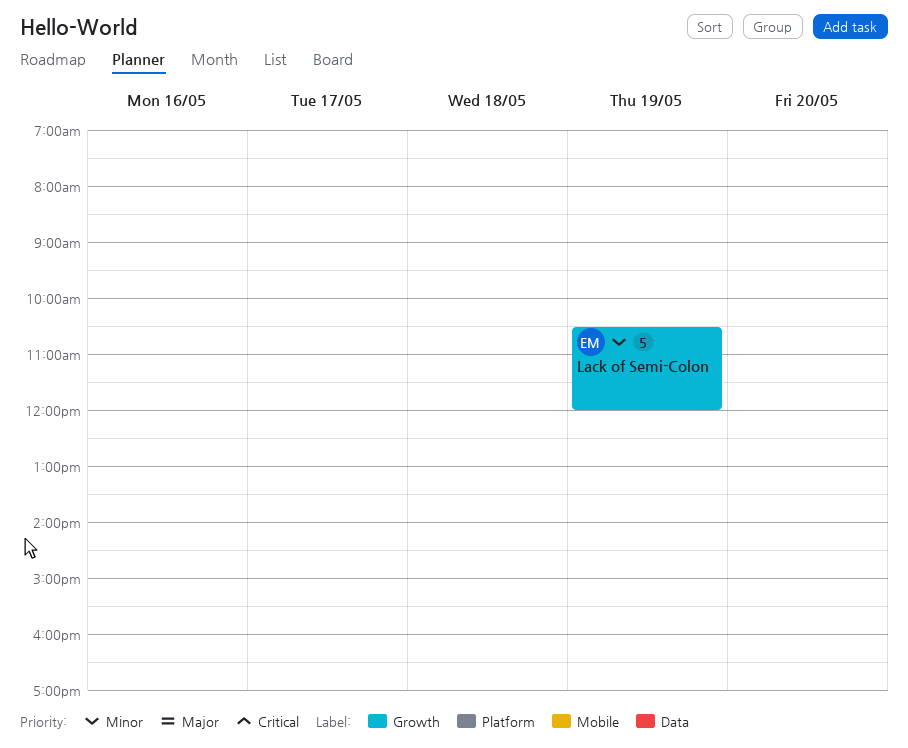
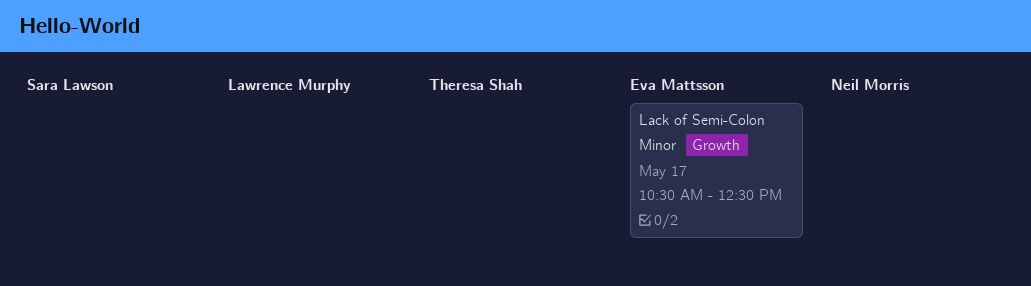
Lack of Semi-Colon, day: May 19 -> May 17
Lack of Semi-Colon, ends: 12:00 -> 12:30

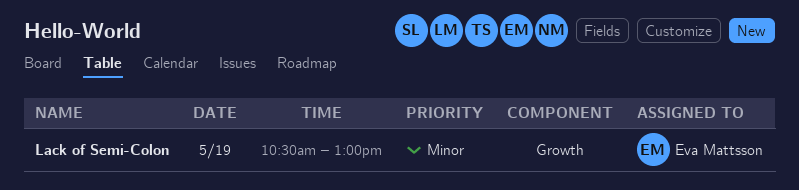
Lack of Semi-Colon, day: May 17 -> May 19
Lack of Semi-Colon, ends: 12:30 -> 13:00

